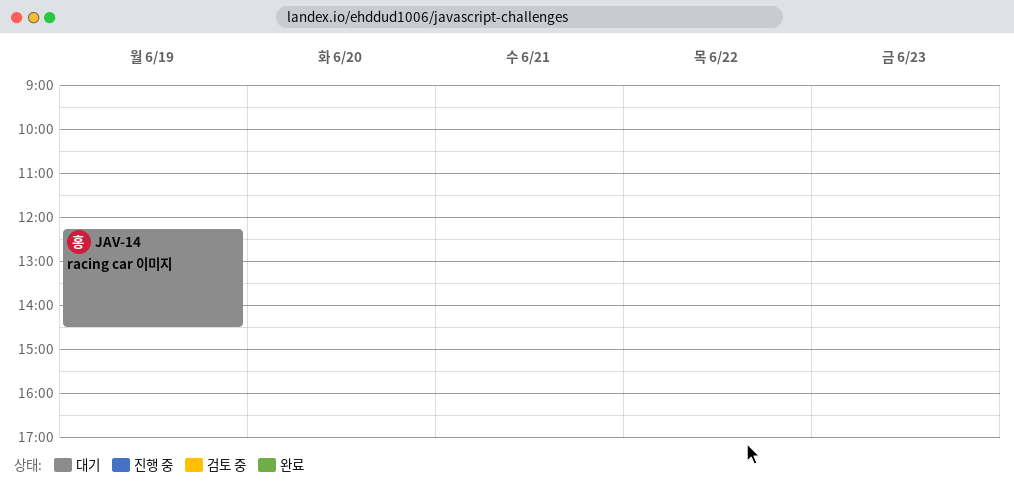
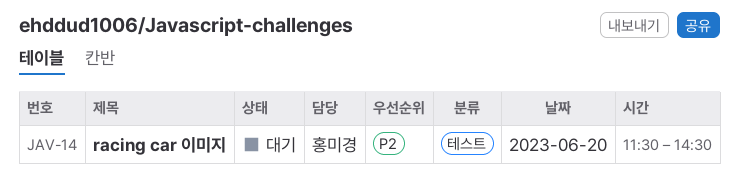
JAV-14, day: Jun 19 -> Jun 20
JAV-14, begins: 12:15 -> 11:30

